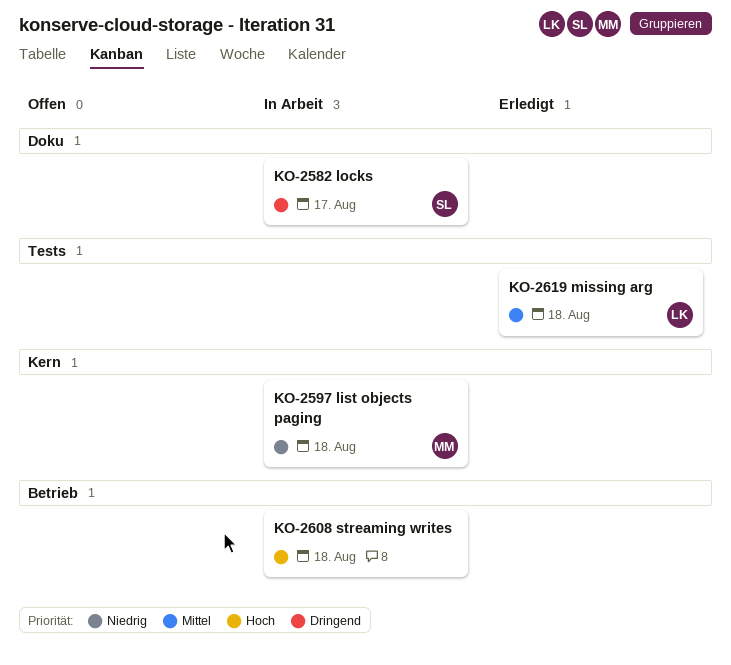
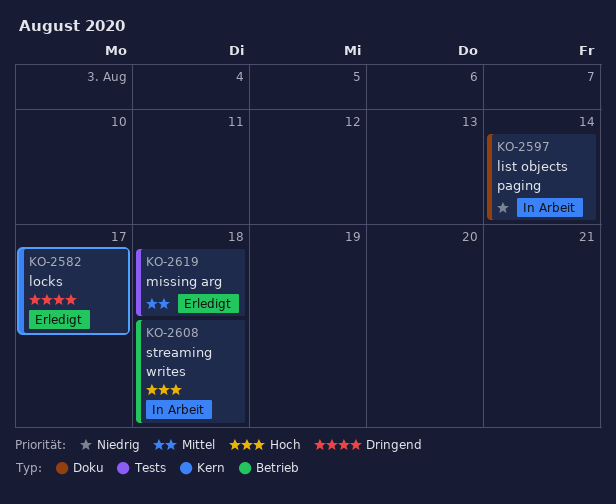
KO-2582, status: In Arbeit -> Erledigt
KO-2582, label: Doku -> Kern
KO-2597, label: Kern -> Doku
KO-2597, due: Aug 18 -> Aug 14

